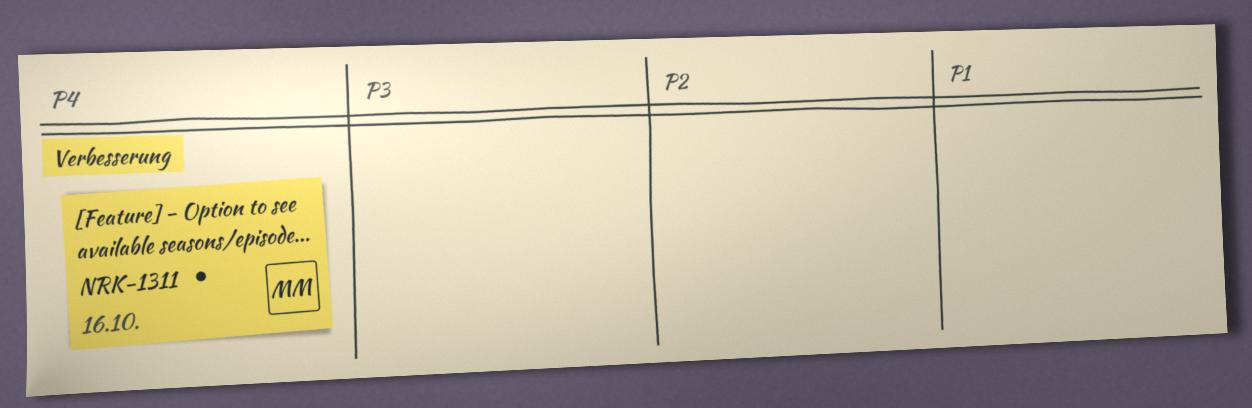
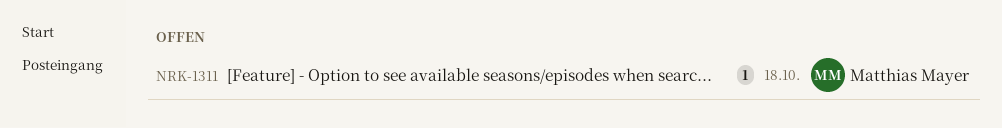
NRK-1311, due: Oct 16 -> Oct 18

